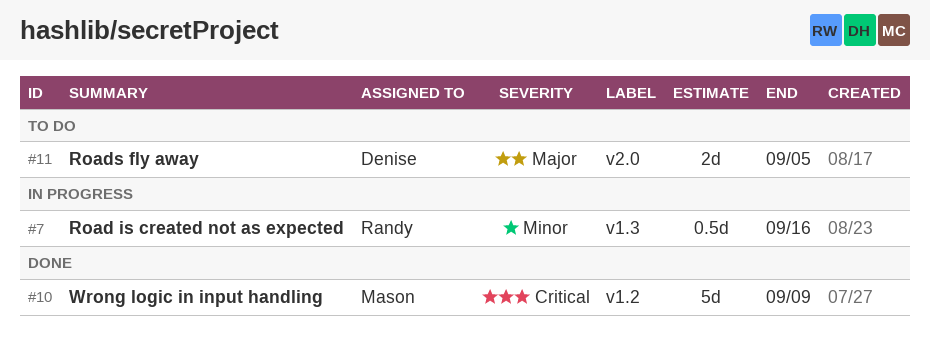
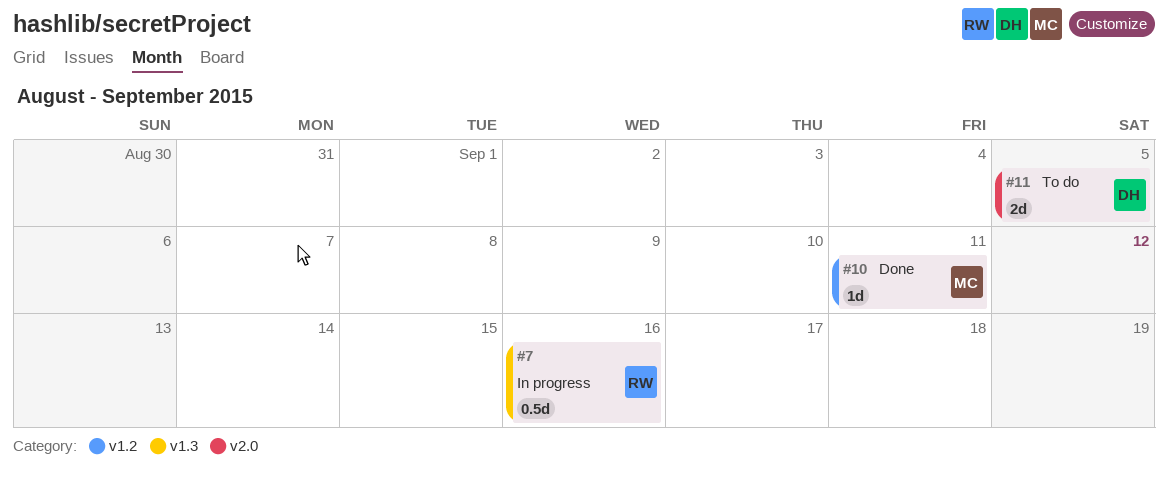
#10, estimate: 5d -> 1d
#10, due: Sep 9 -> Sep 11

